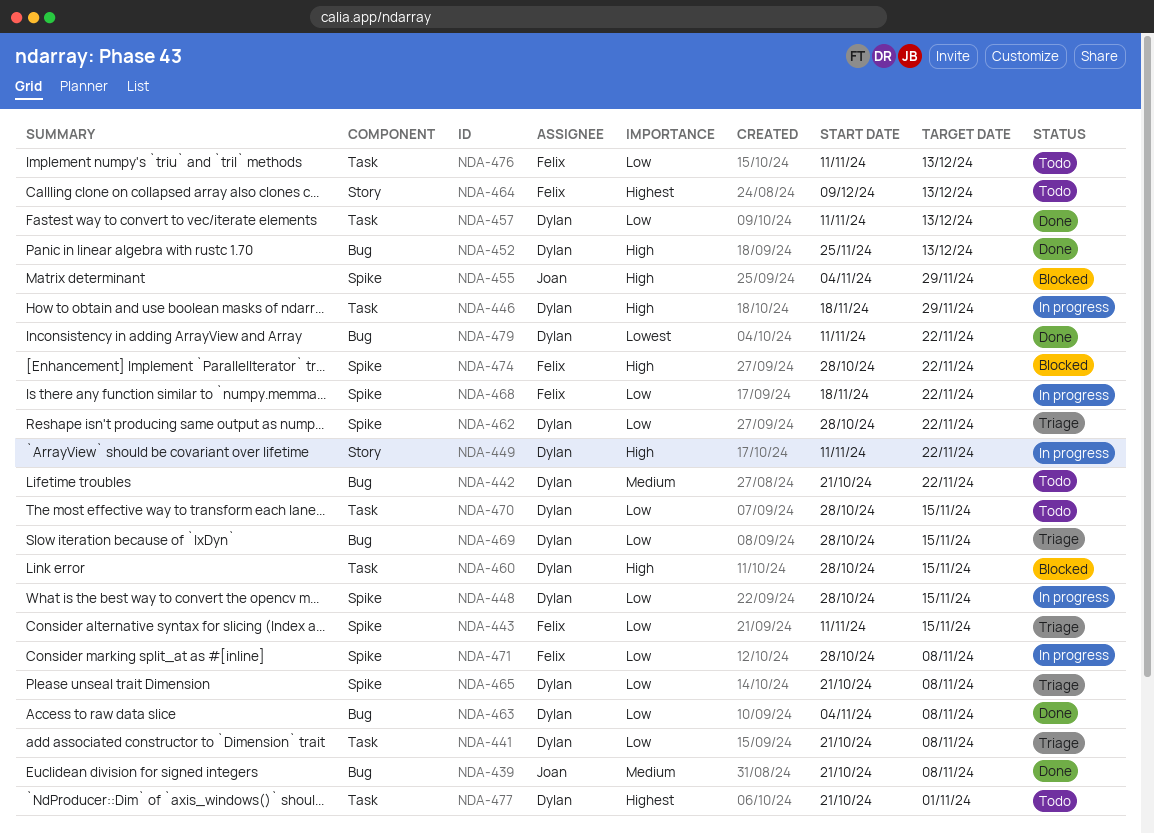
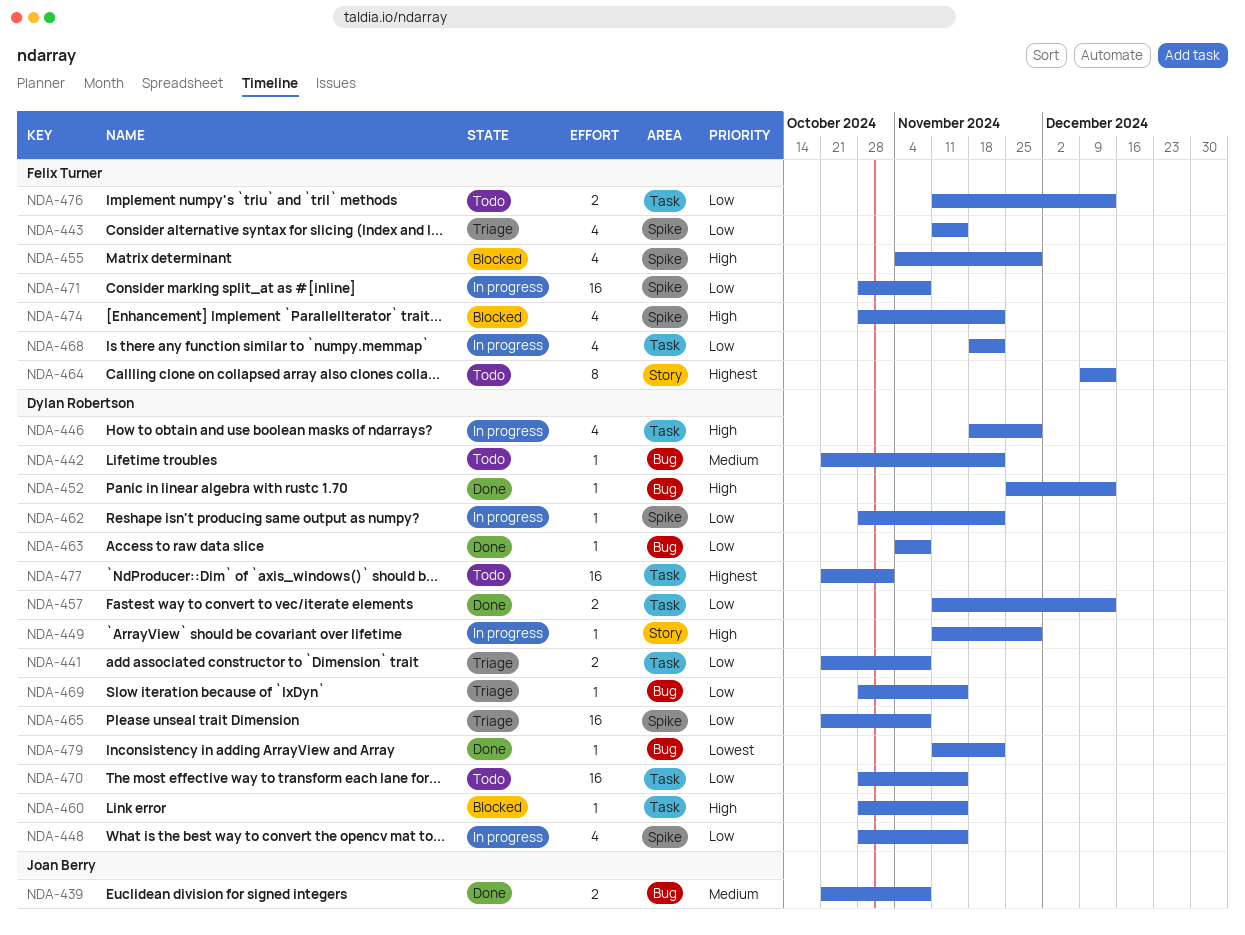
NDA-449, due: Nov 22 -> Nov 29
NDA-455, owner: Joan Berry -> Felix Turner
NDA-462, status: Triage -> In progress
NDA-468, label: Spike -> Task

